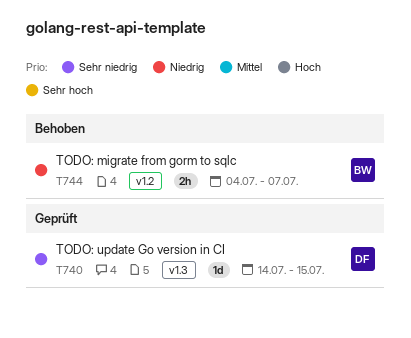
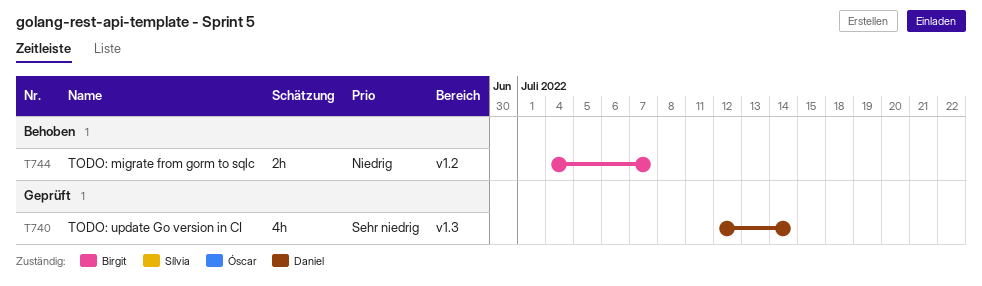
T740, estimate: 1d -> 4h
T740, start: Jul 14 -> Jul 12
T740, due: Jul 15 -> Jul 14

